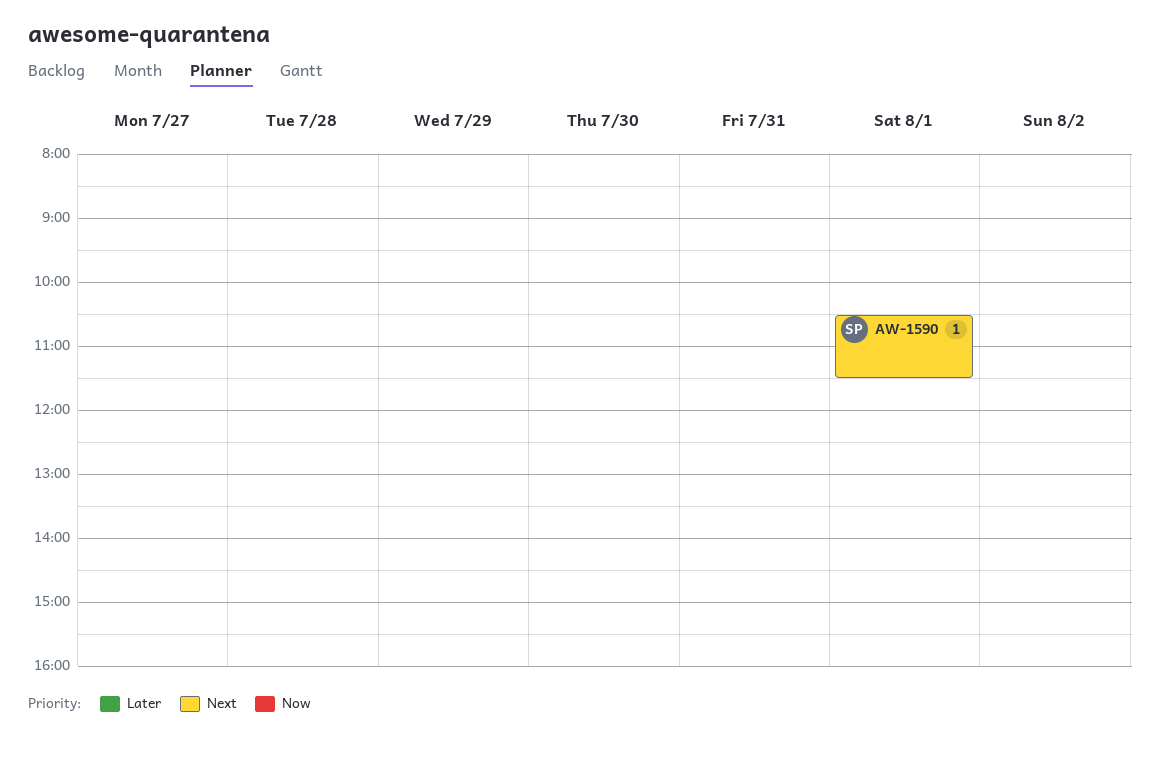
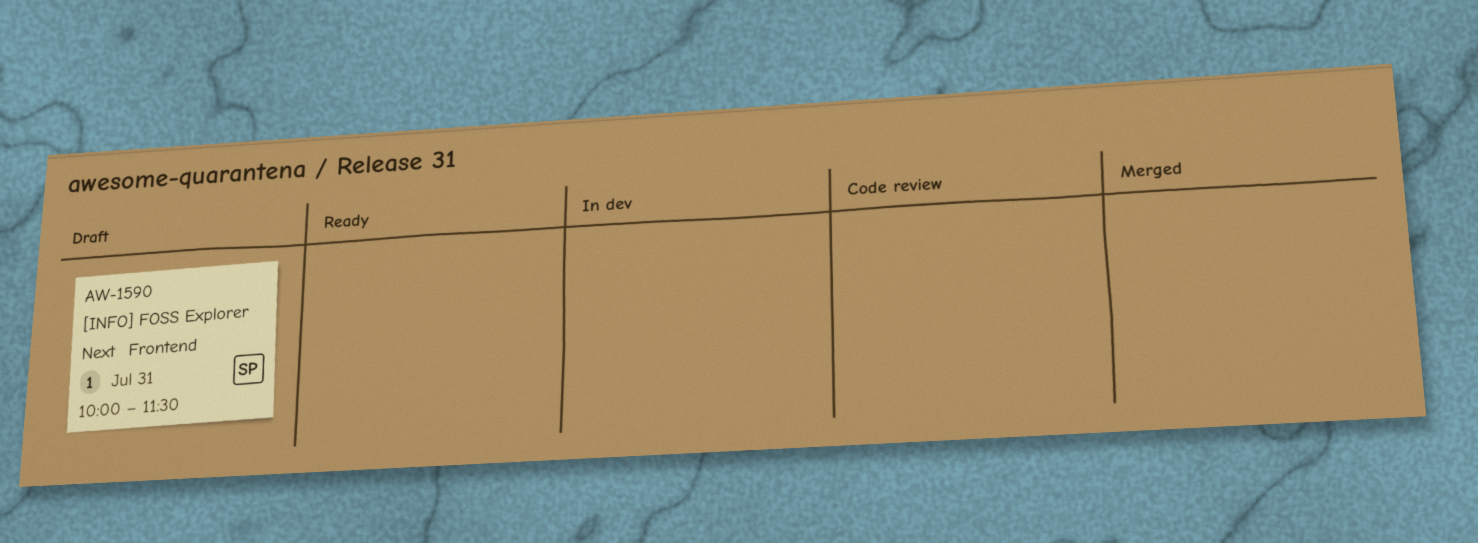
AW-1590, day: Aug 1 -> Jul 31
AW-1590, begins: 10:30 -> 10:00

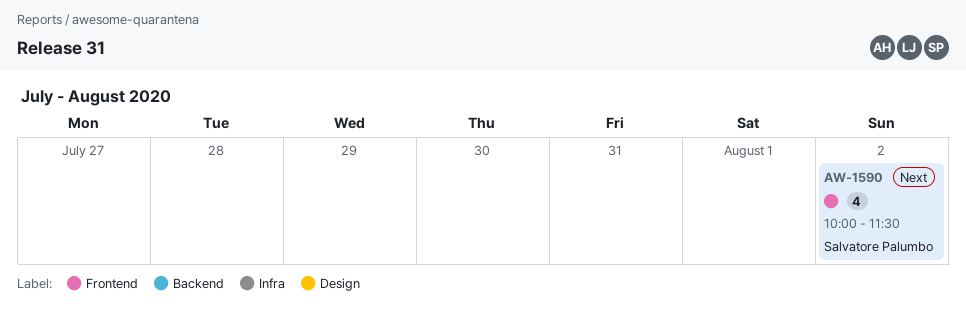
AW-1590, estimate: 1 -> 4
AW-1590, day: Jul 31 -> Aug 2

